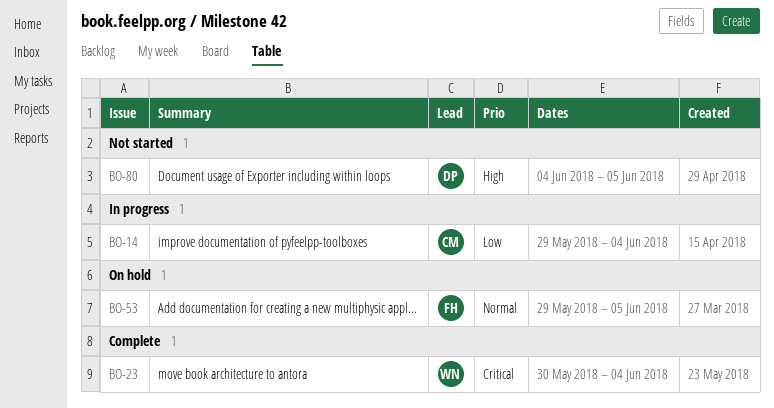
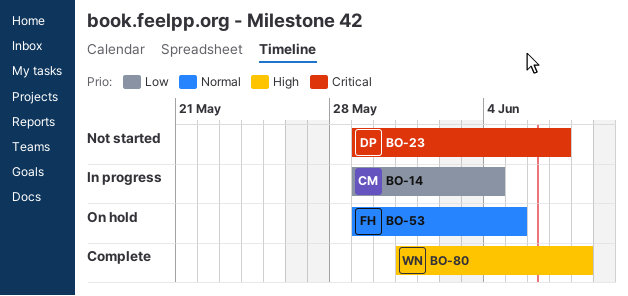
BO-23, status: Complete -> Not started
BO-23, owner: WN -> DP
BO-23, start: May 30 -> May 29
BO-23, due: Jun 4 -> Jun 7
BO-80, status: Not started -> Complete
BO-80, owner: DP -> WN
BO-80, start: Jun 4 -> May 31
BO-80, due: Jun 5 -> Jun 8

